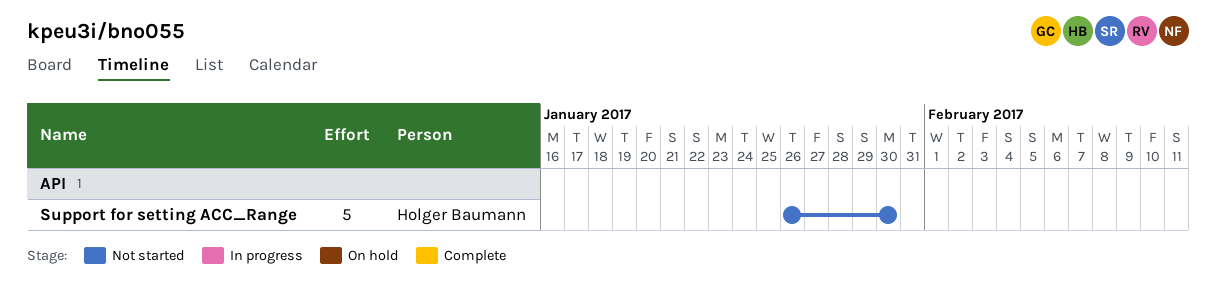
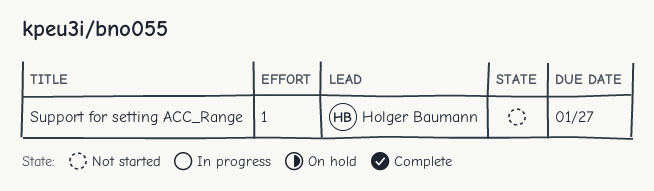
Support for setting ACC_Range, estimate: 5 -> 1
Support for setting ACC_Range, due: Jan 30 -> Jan 27

